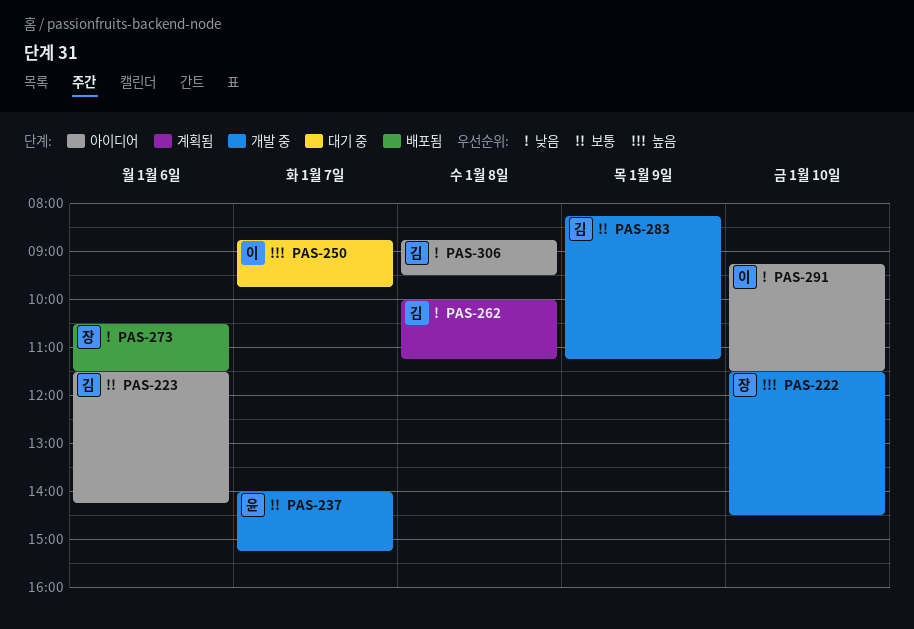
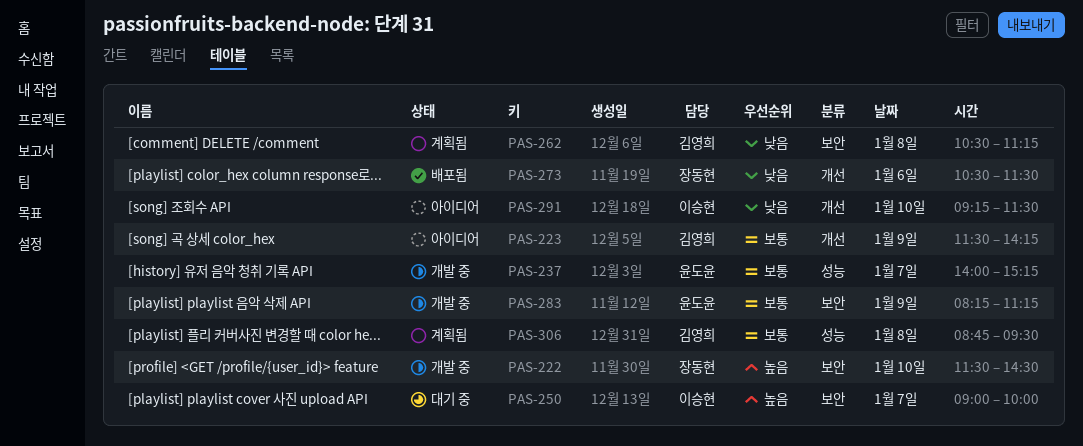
PAS-223, day: Jan 6 -> Jan 9
PAS-250, begins: 08:45 -> 09:00
PAS-250, ends: 09:45 -> 10:00
PAS-262, begins: 10:00 -> 10:30
PAS-283, owner: 김영희 -> 윤도윤
PAS-306, status: 아이디어 -> 계획됨
PAS-306, priority: 낮음 -> 보통

